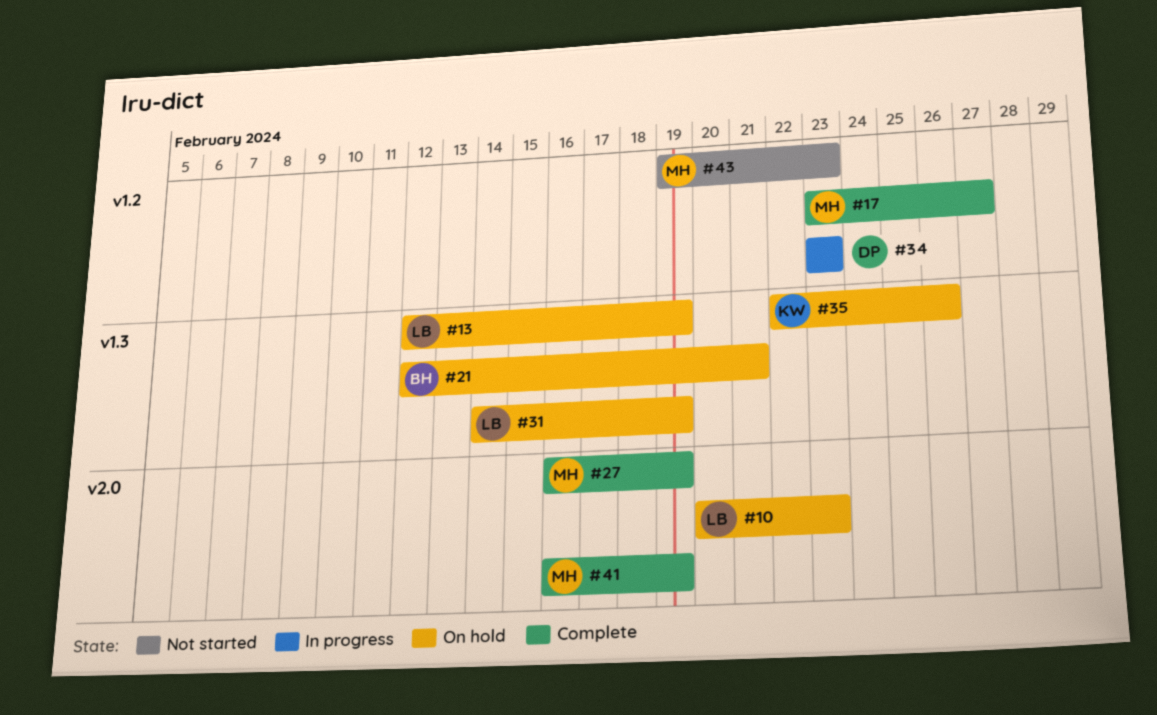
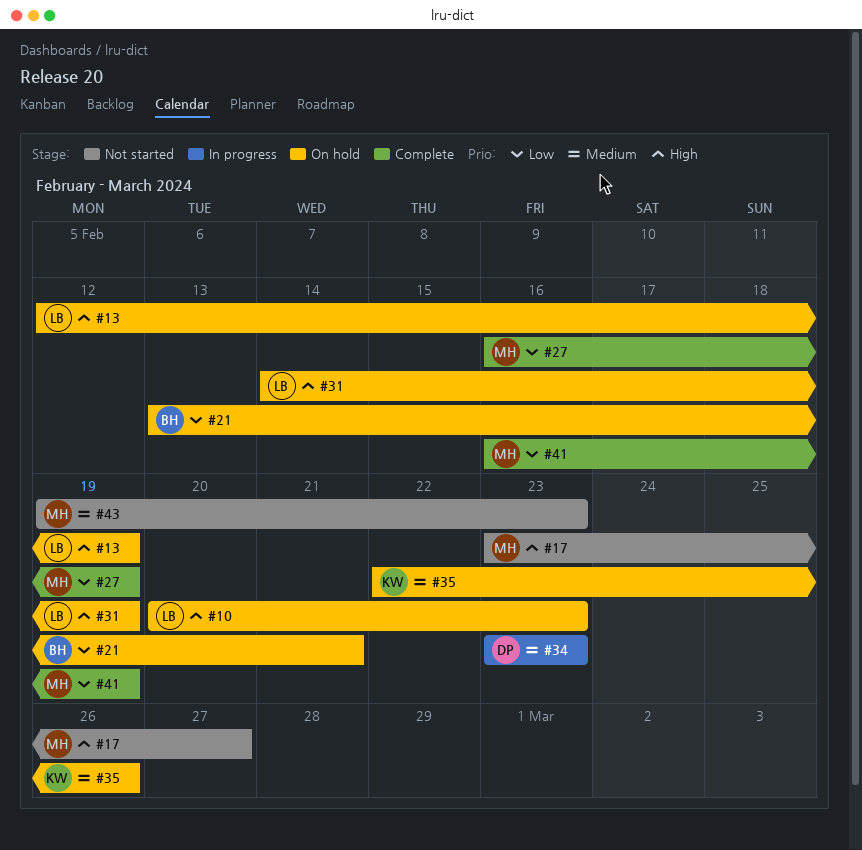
#17, status: Complete -> Not started
#21, start: Feb 12 -> Feb 13

